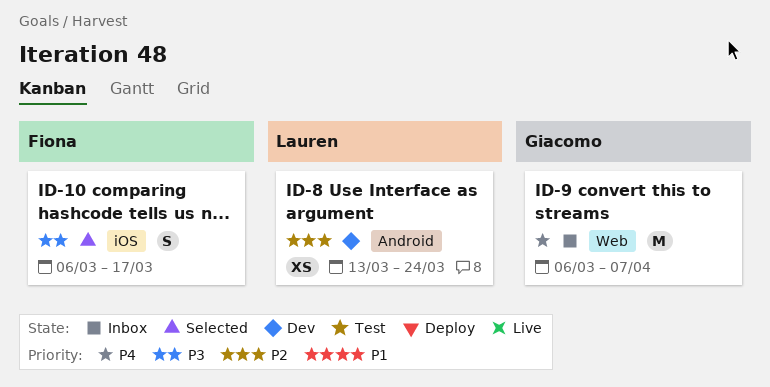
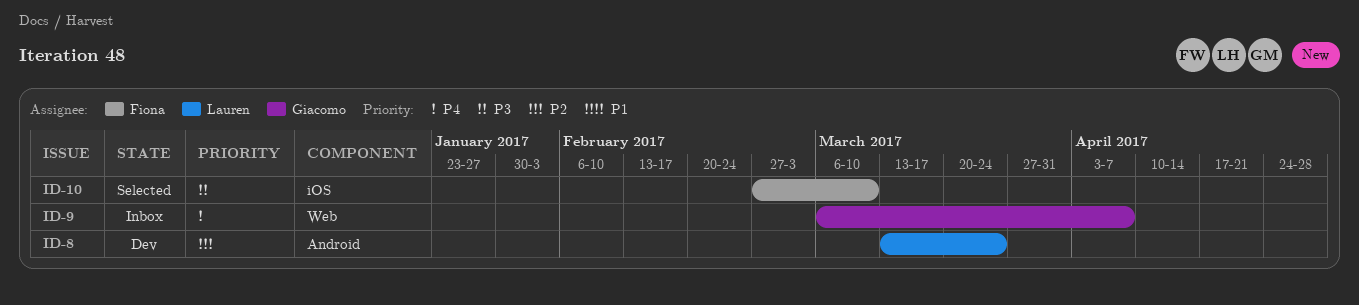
ID-10, start: Mar 6 -> Feb 27
ID-10, due: Mar 17 -> Mar 10

